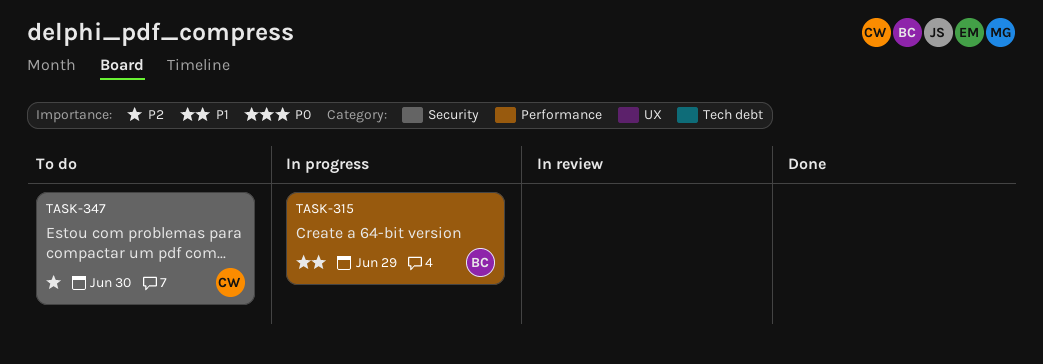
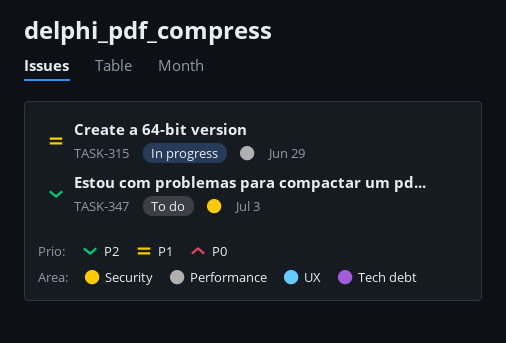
TASK-347, due: Jun 30 -> Jul 3

